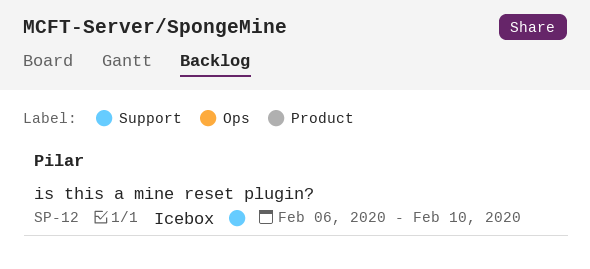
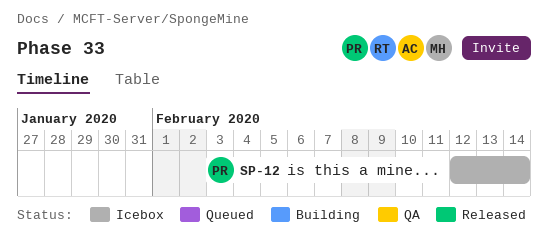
SP-12, start: Feb 6 -> Feb 12
SP-12, due: Feb 10 -> Feb 14

